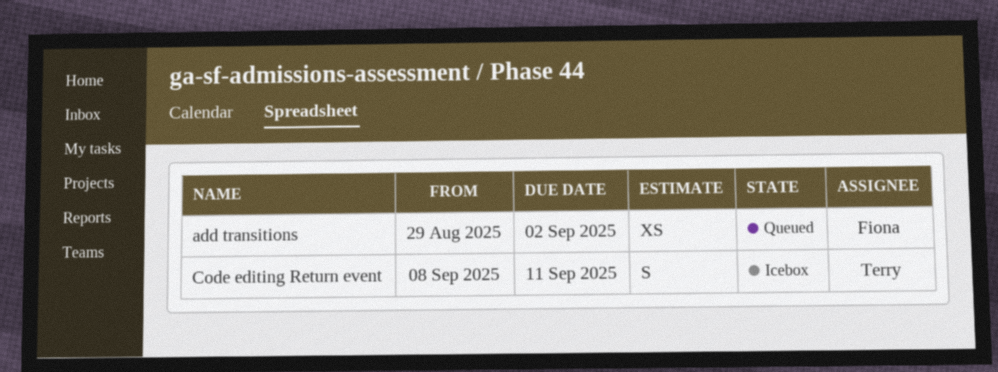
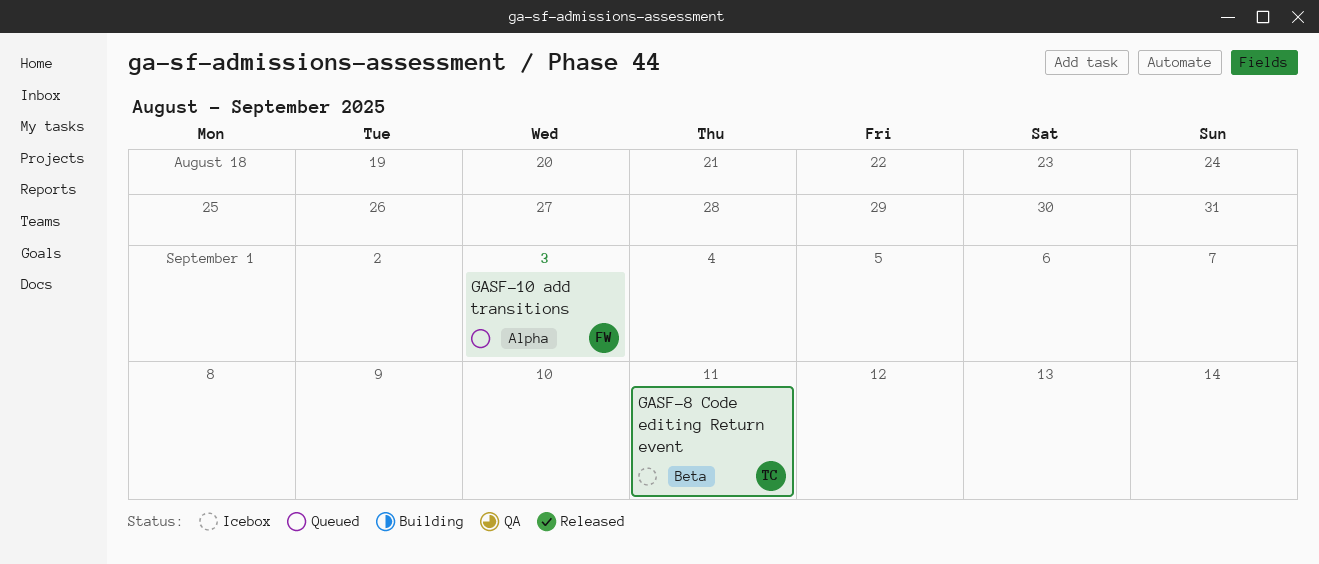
add transitions, due: Sep 2 -> Sep 3

